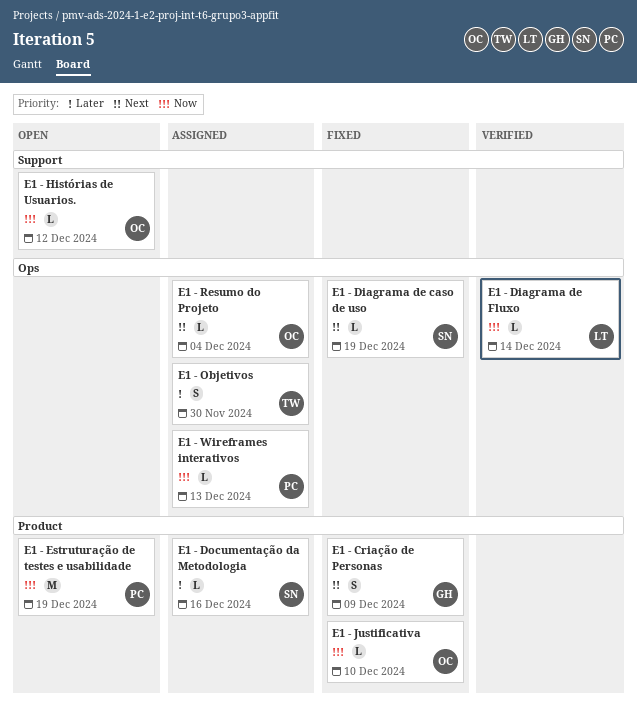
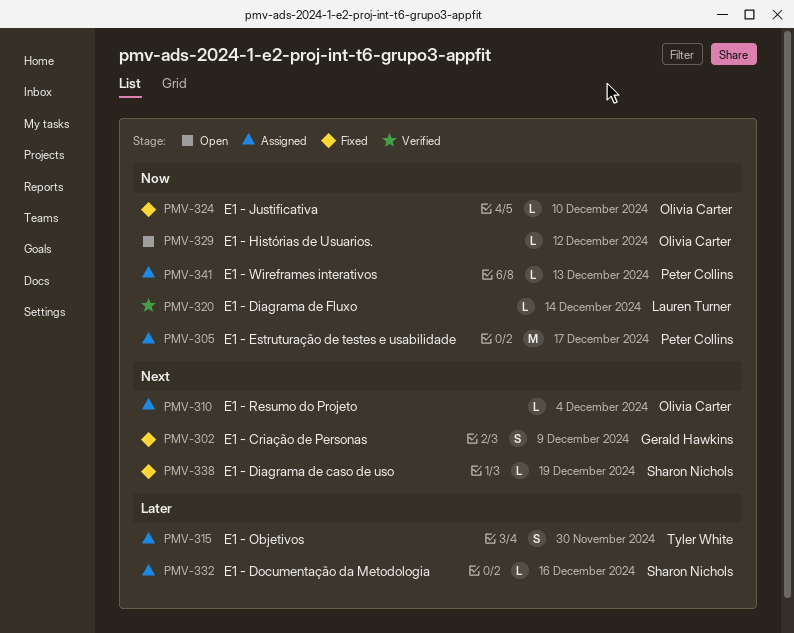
E1 - Estruturação de testes e usabilidade, status: Open -> Assigned
E1 - Estruturação de testes e usabilidade, due: Dec 19 -> Dec 17

